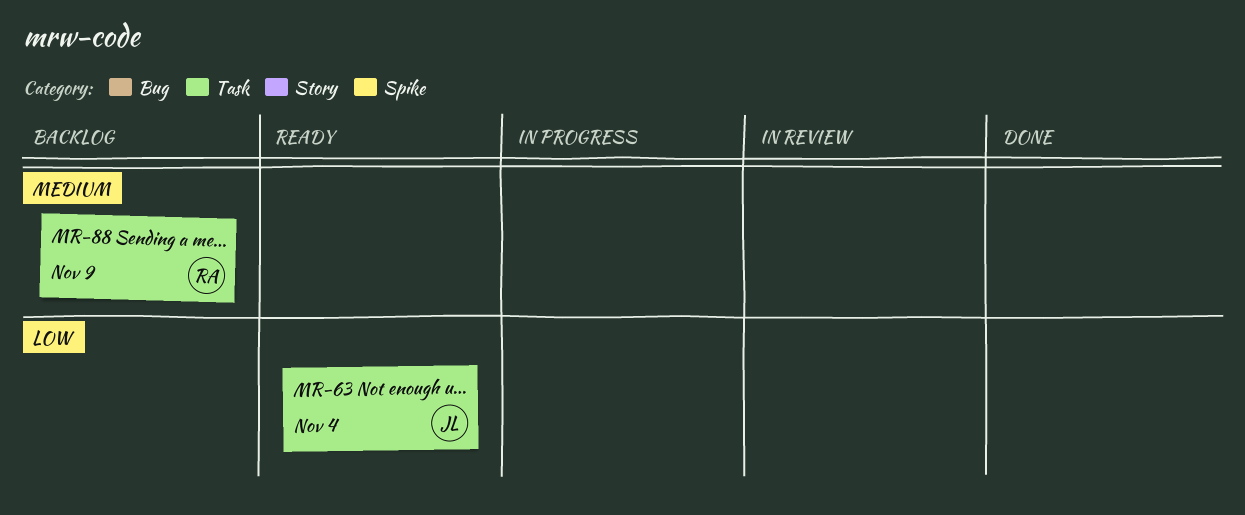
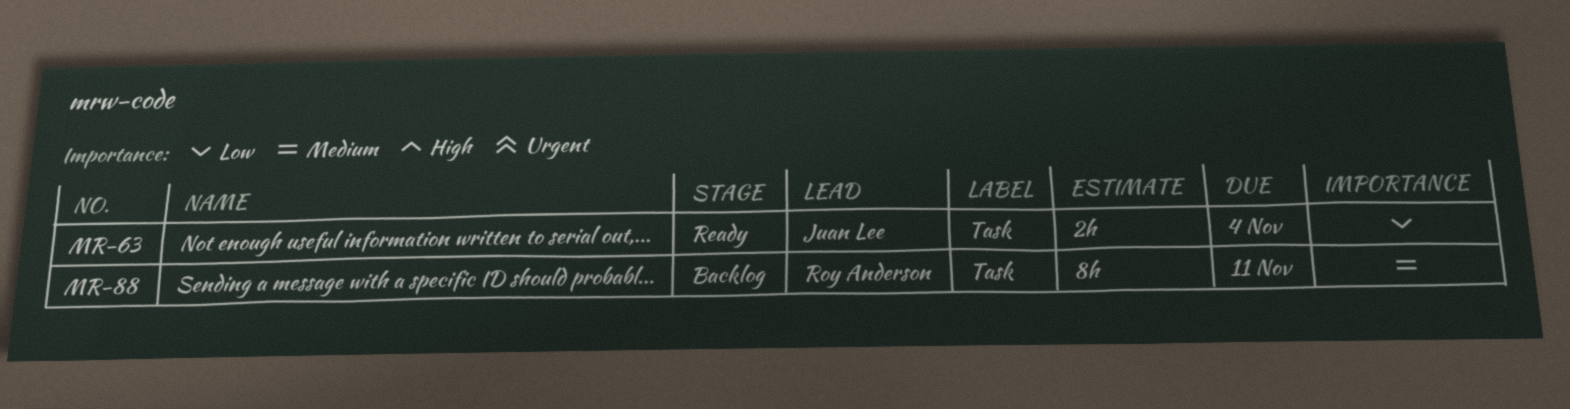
MR-88, due: Nov 9 -> Nov 11

